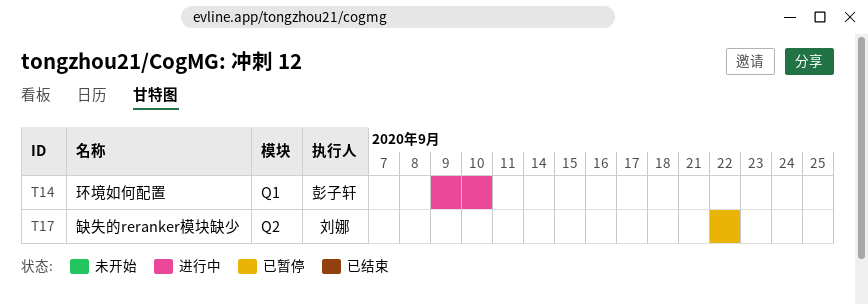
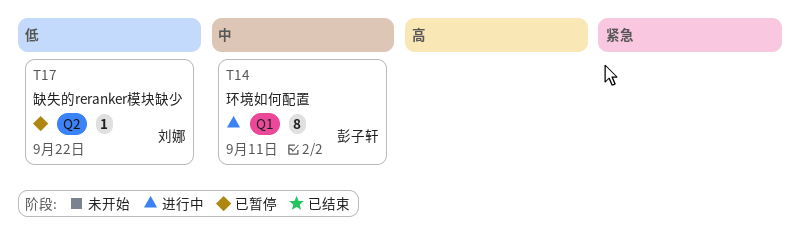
T14, due: Sep 10 -> Sep 11

